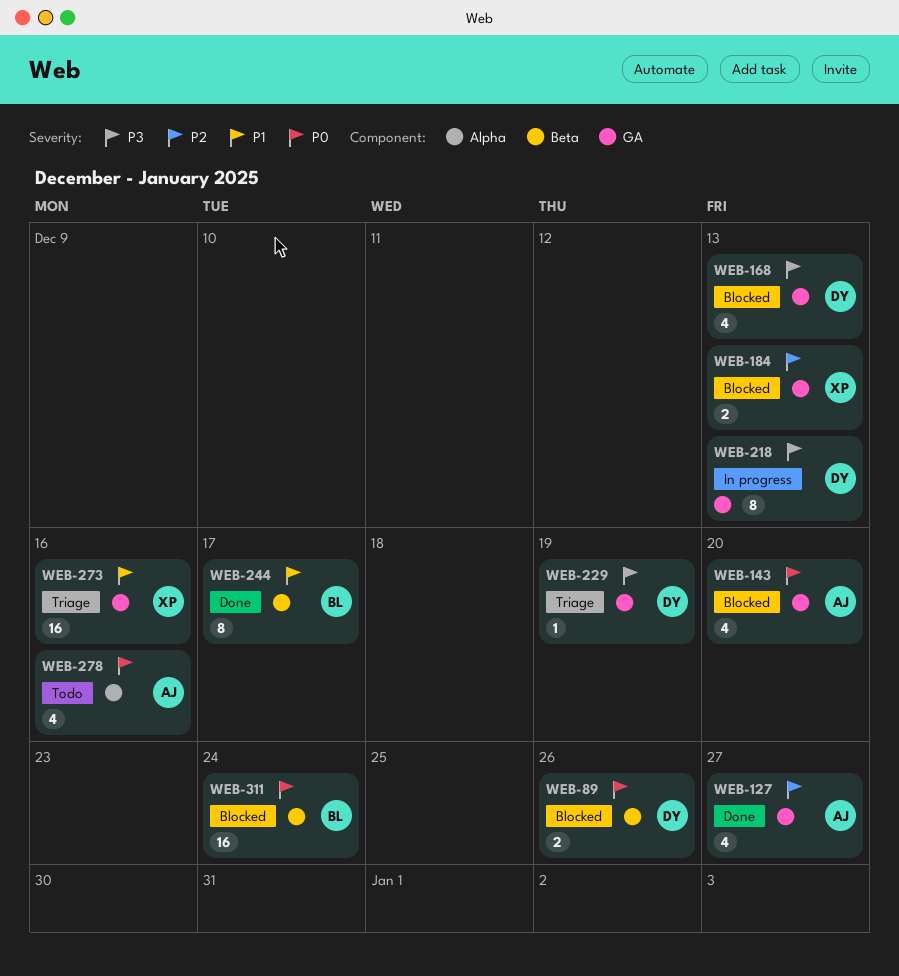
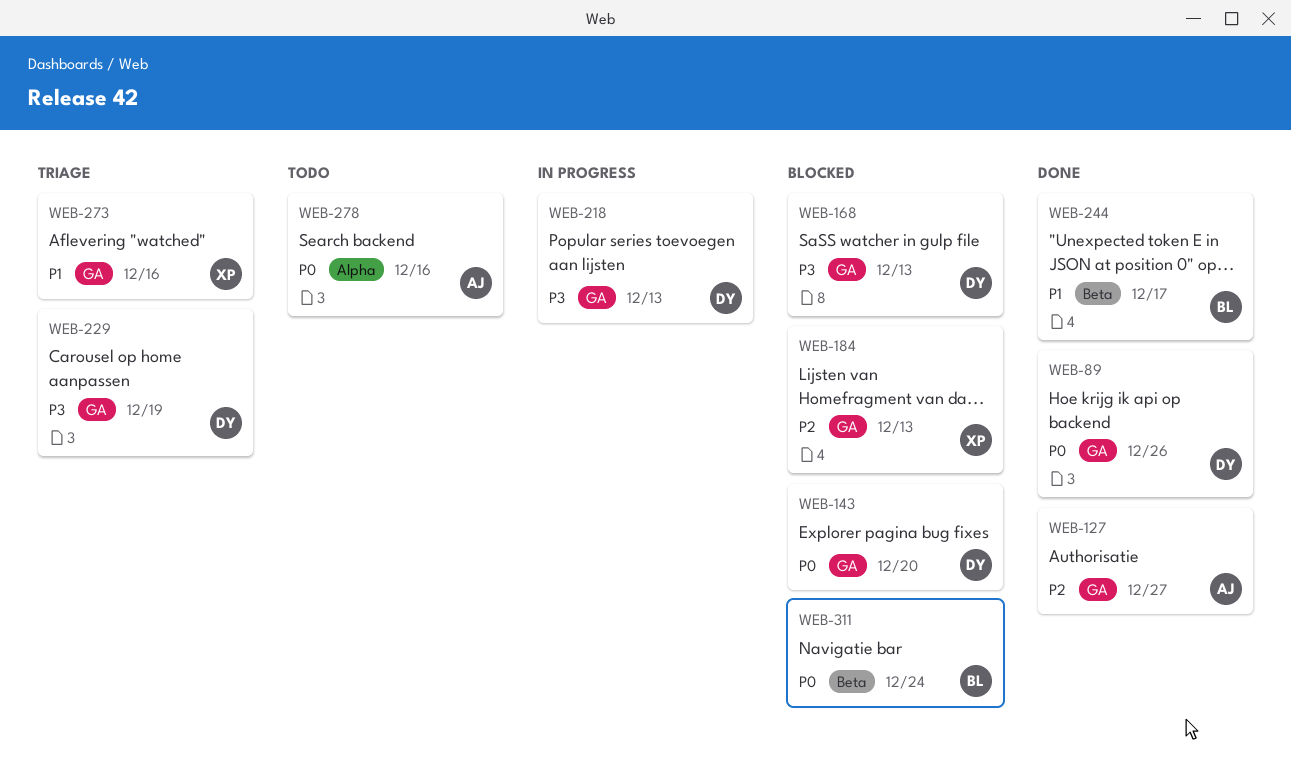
WEB-89, status: Blocked -> Done
WEB-89, label: Beta -> GA
WEB-143, owner: AJ -> DY

